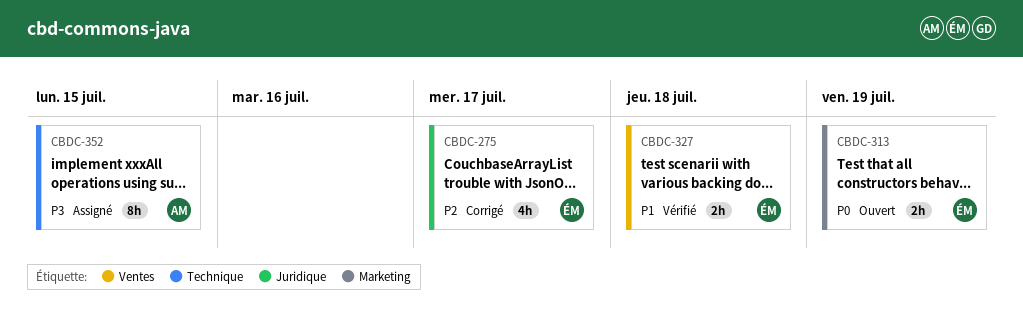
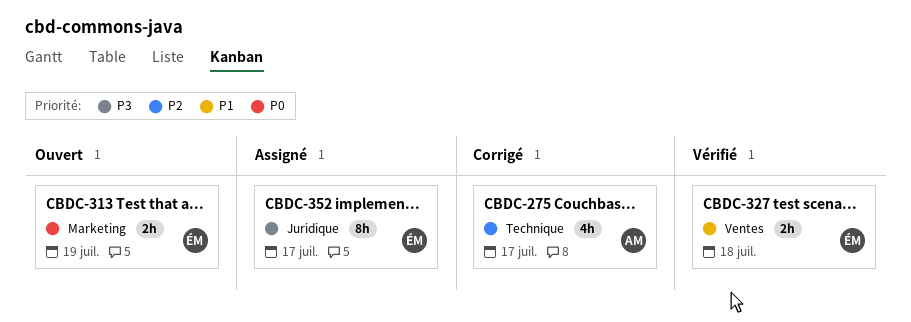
CBDC-275, owner: ÉM -> AM
CBDC-275, label: Juridique -> Technique
CBDC-352, owner: AM -> ÉM
CBDC-352, label: Technique -> Juridique
CBDC-352, due: Jul 15 -> Jul 17

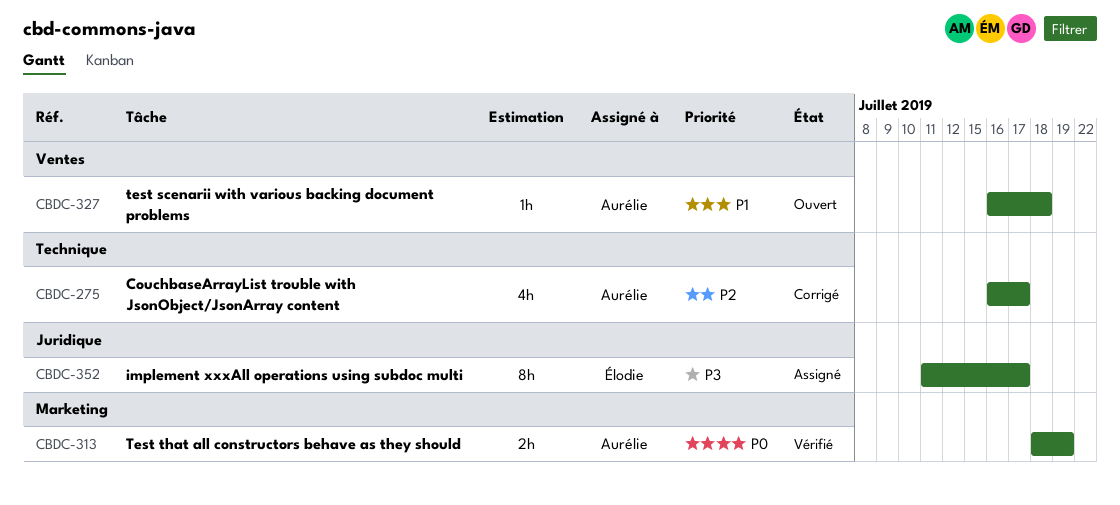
CBDC-313, status: Ouvert -> Vérifié
CBDC-313, owner: Élodie -> Aurélie
CBDC-327, status: Vérifié -> Ouvert
CBDC-327, owner: Élodie -> Aurélie
CBDC-327, estimate: 2h -> 1h

